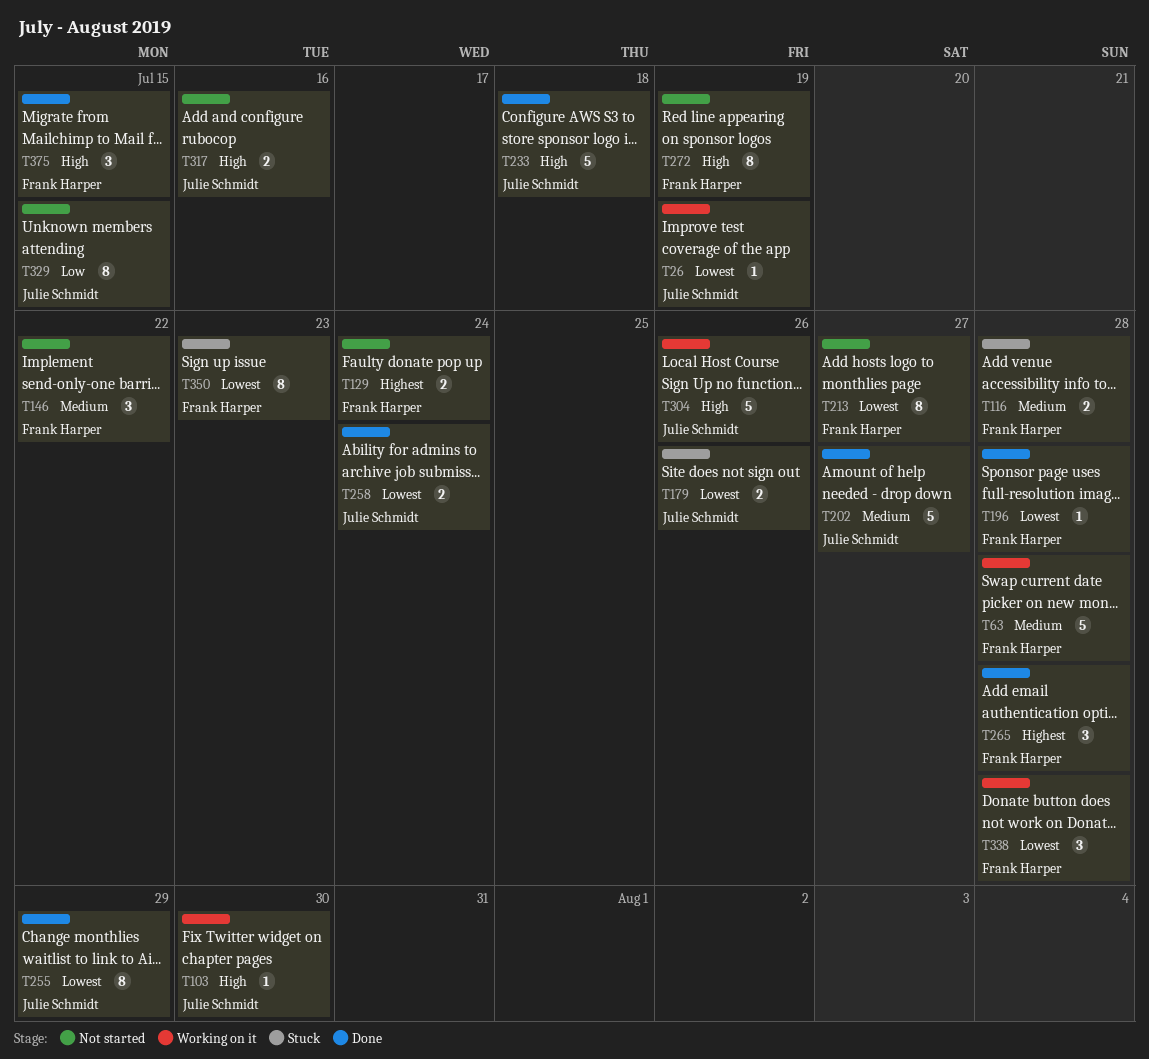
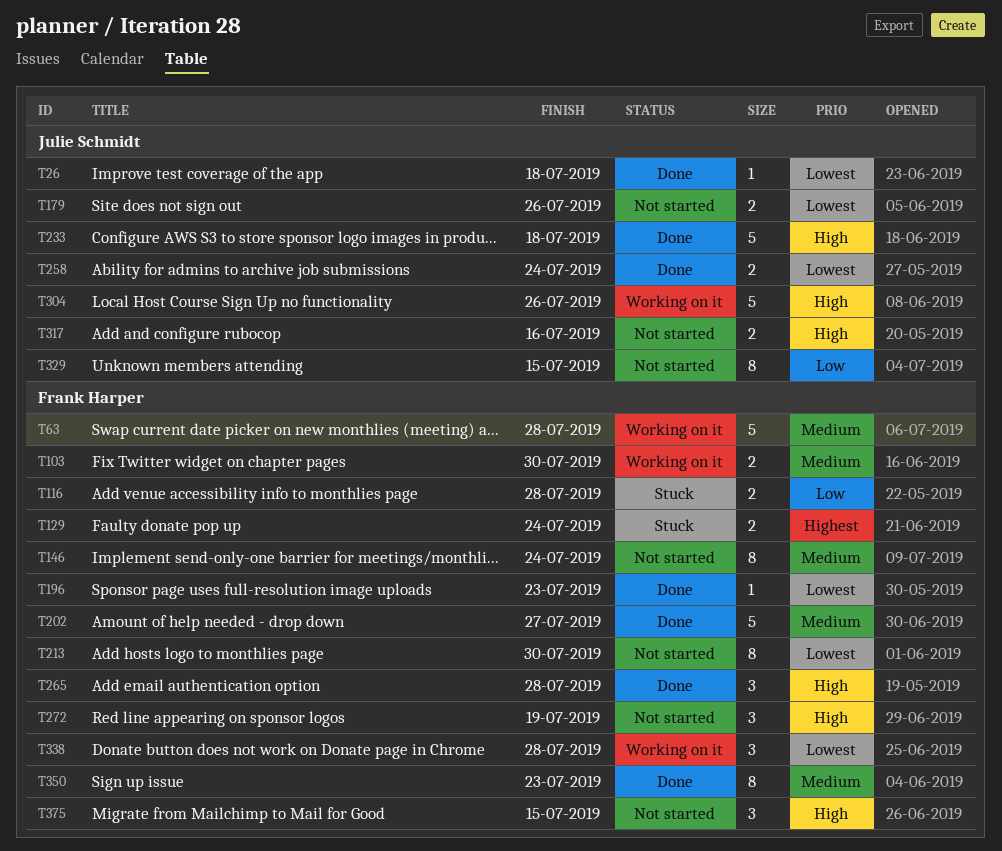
T26, status: Working on it -> Done
T26, due: Jul 19 -> Jul 18
T103, owner: Julie Schmidt -> Frank Harper
T103, priority: High -> Medium
T103, estimate: 1 -> 2
T116, priority: Medium -> Low
T129, status: Not started -> Stuck
T146, estimate: 3 -> 8
T146, due: Jul 22 -> Jul 24
T179, status: Stuck -> Not started
T196, due: Jul 28 -> Jul 23
T202, owner: Julie Schmidt -> Frank Harper
T213, due: Jul 27 -> Jul 30
T255: present -> none
T265, priority: Highest -> High
T272, estimate: 8 -> 3
T350, status: Stuck -> Done
T350, priority: Lowest -> Medium
T375, status: Done -> Not started

